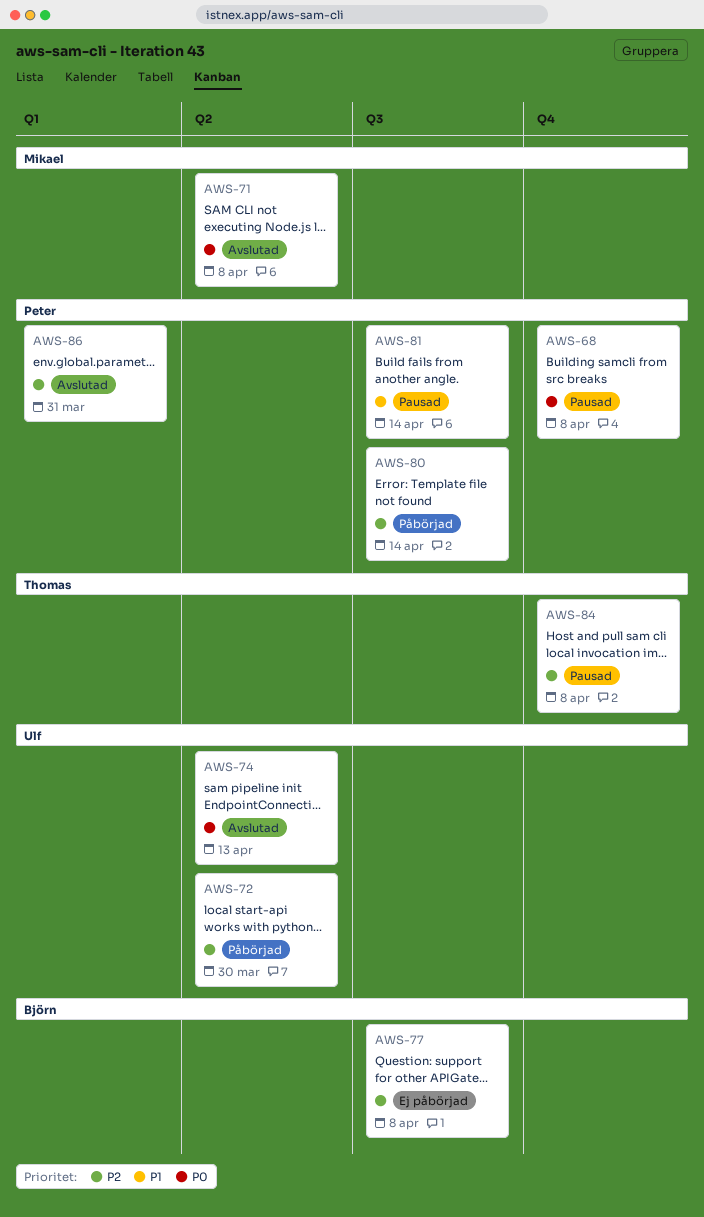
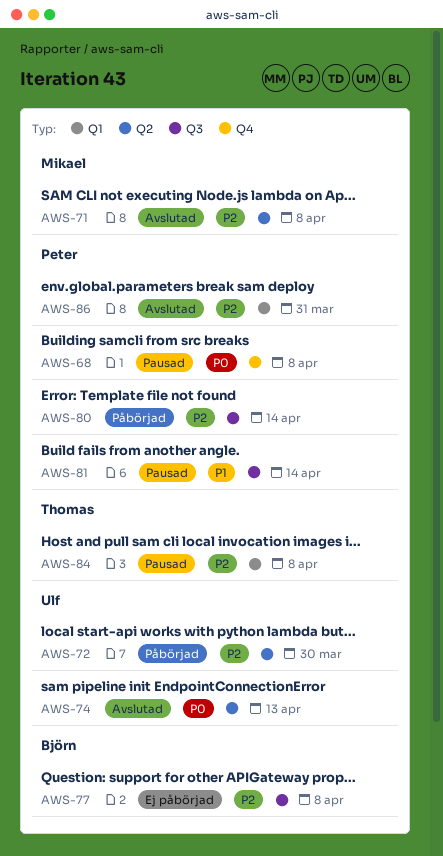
AWS-71, priority: P0 -> P2
AWS-84, label: Q4 -> Q1

